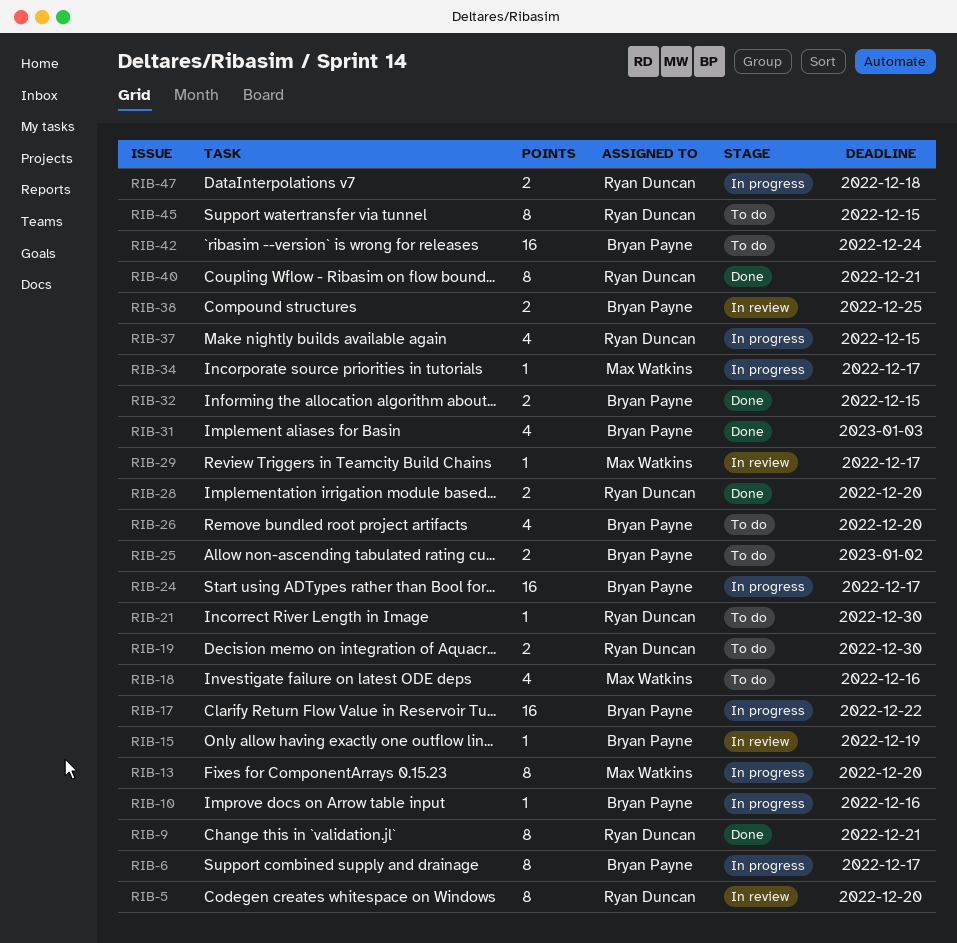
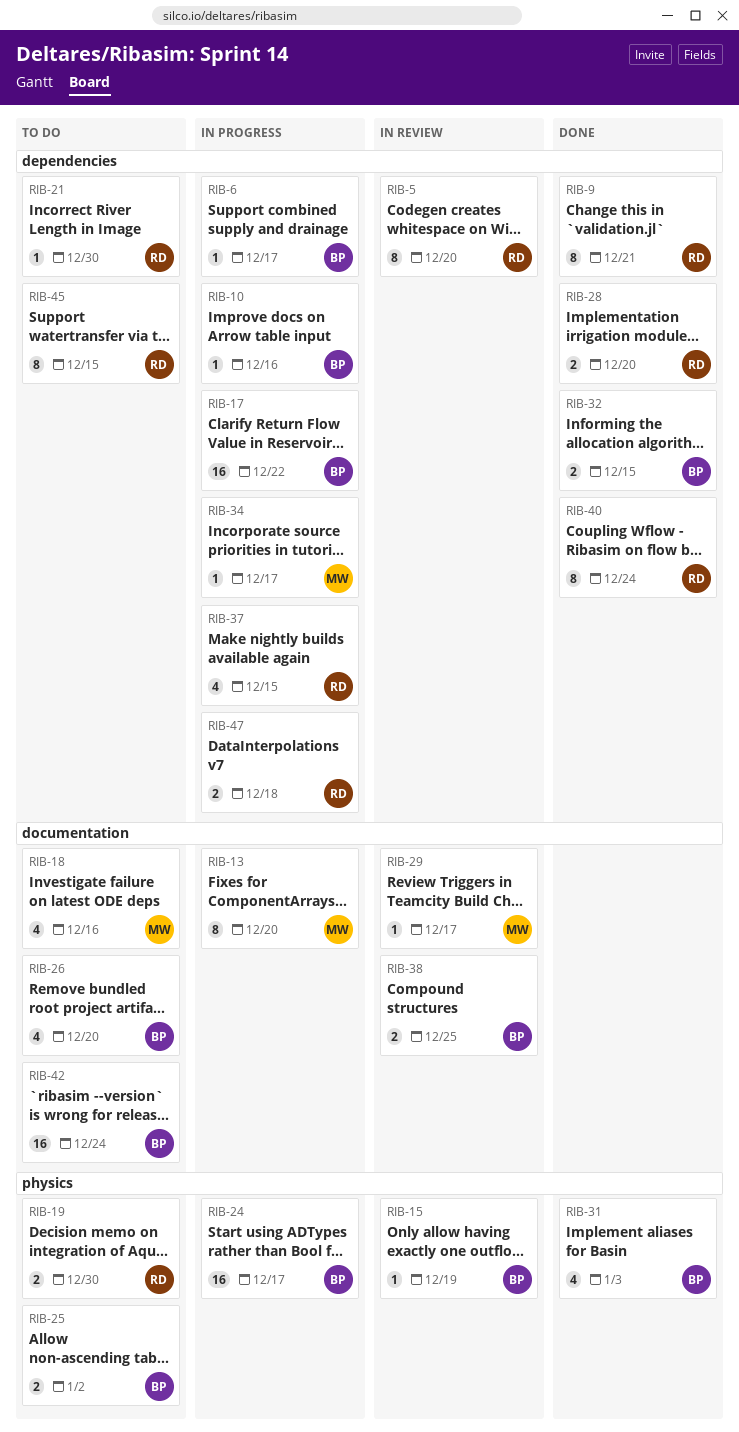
RIB-6, estimate: 8 -> 1
RIB-40, due: Dec 21 -> Dec 24

